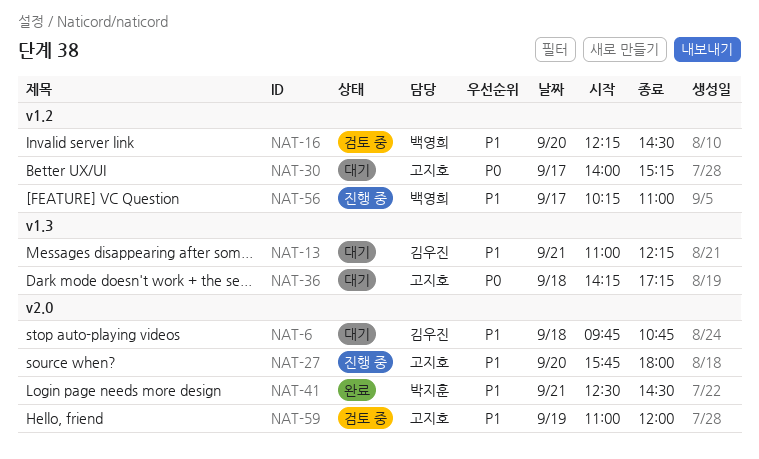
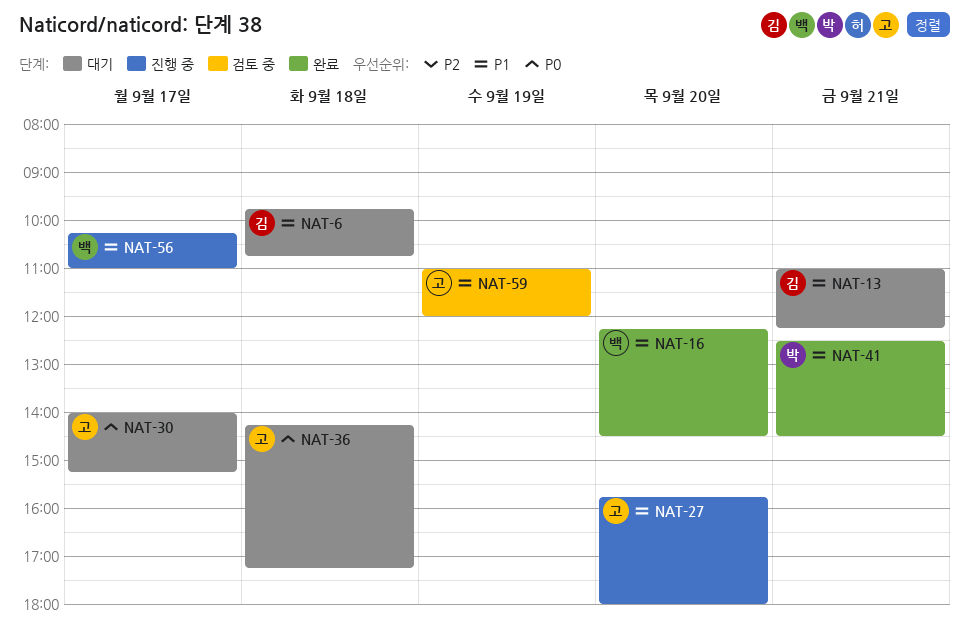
NAT-16, status: 검토 중 -> 완료

